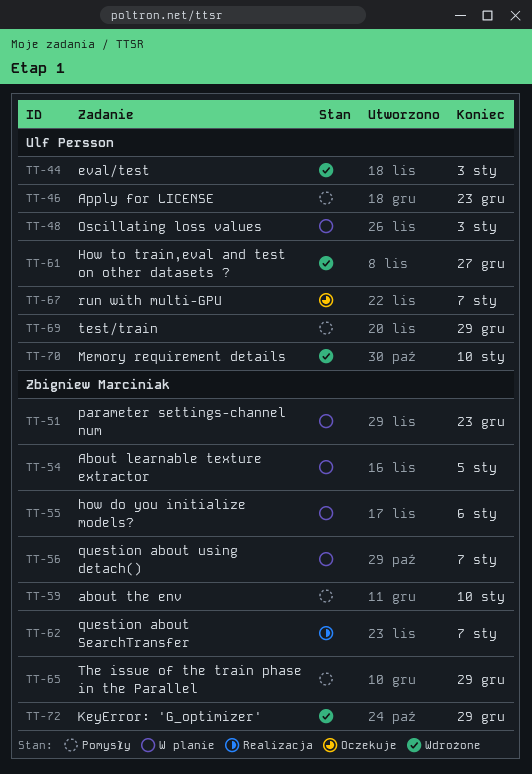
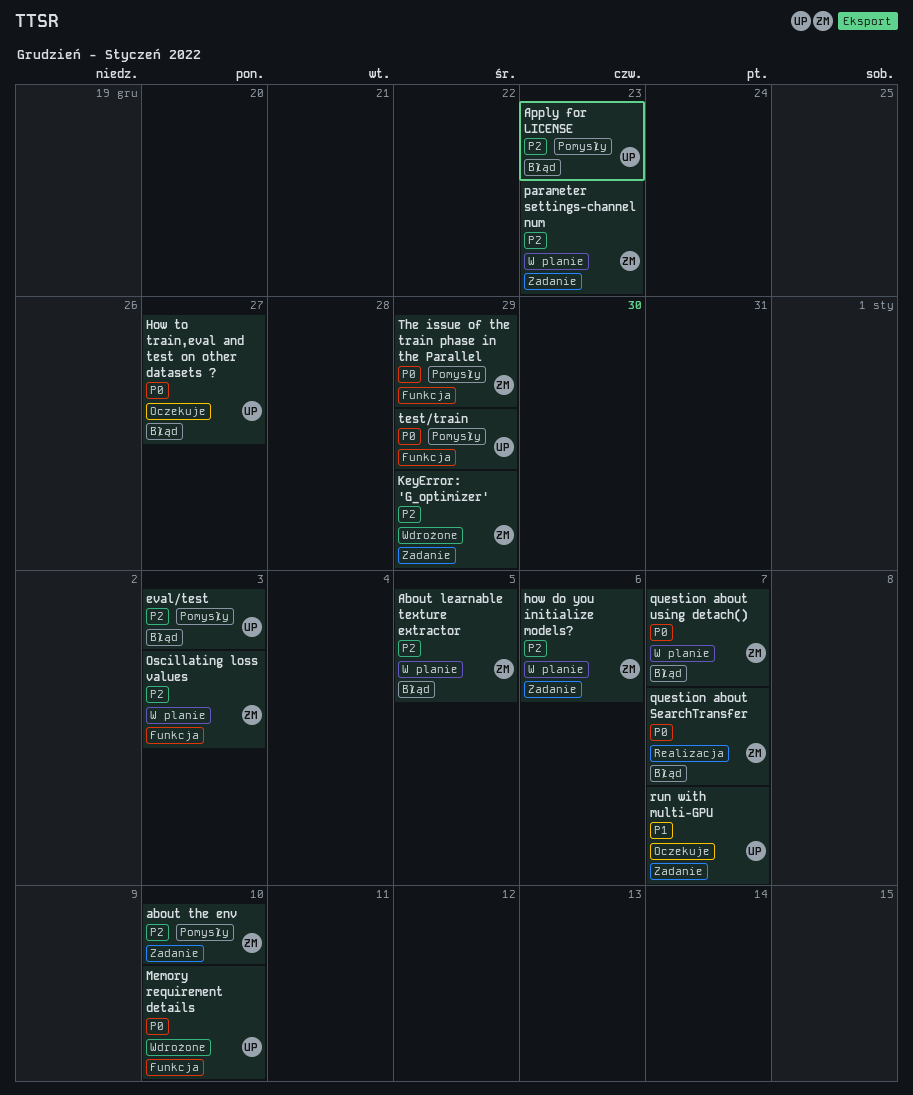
eval/test, status: Wdrożone -> Pomysły
How to train,eval and test on other datasets ?, status: Wdrożone -> Oczekuje
Oscillating loss values, owner: Ulf Persson -> Zbigniew Marciniak

